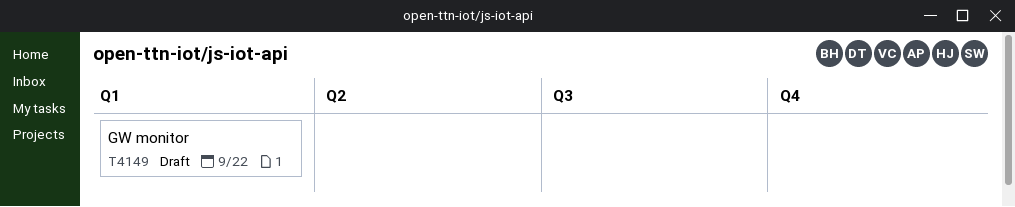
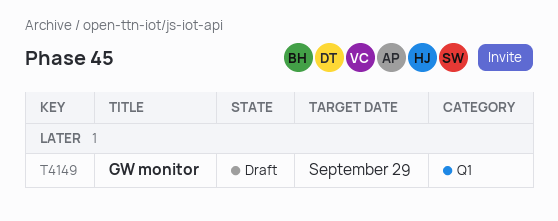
T4149, due: Sep 22 -> Sep 29

